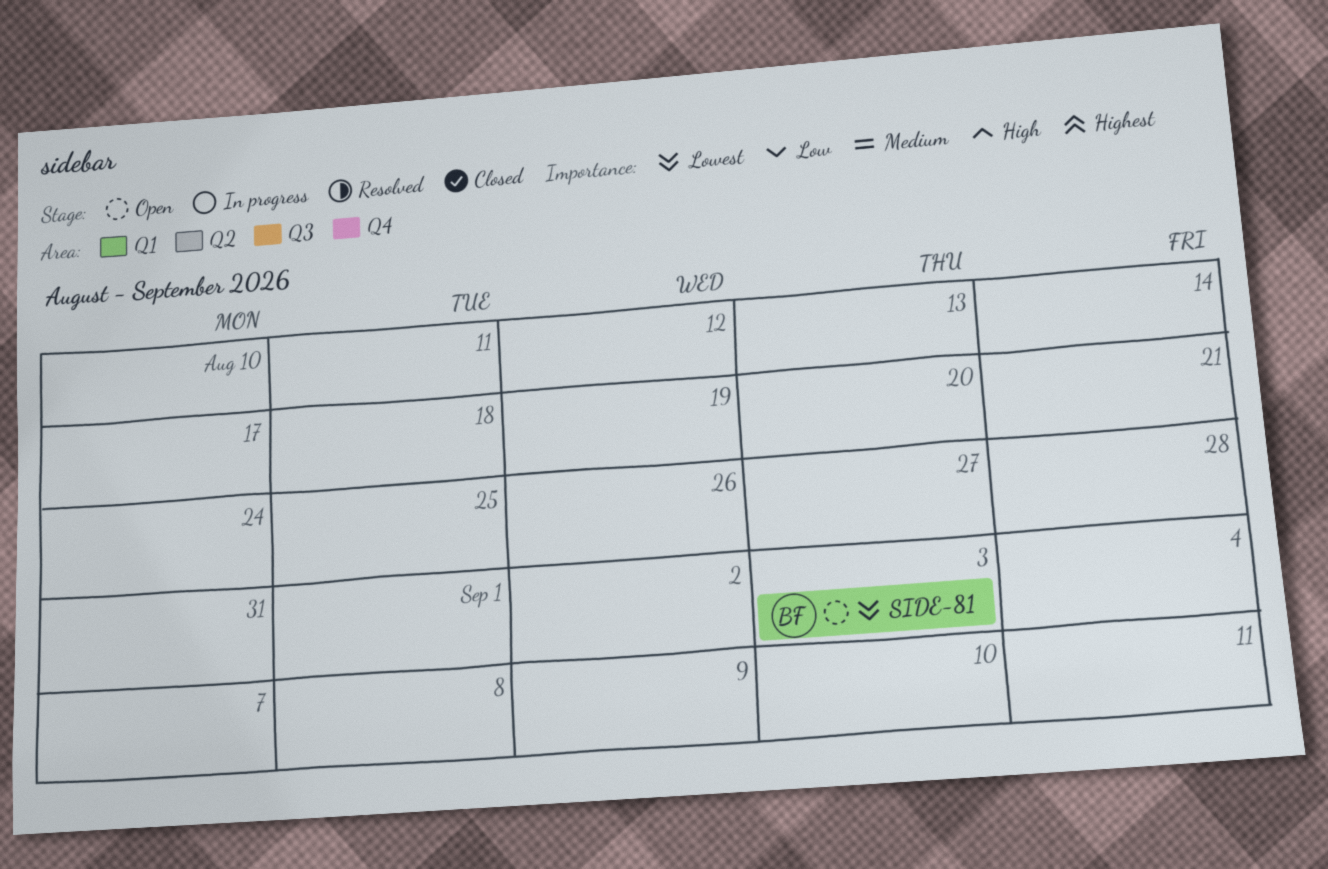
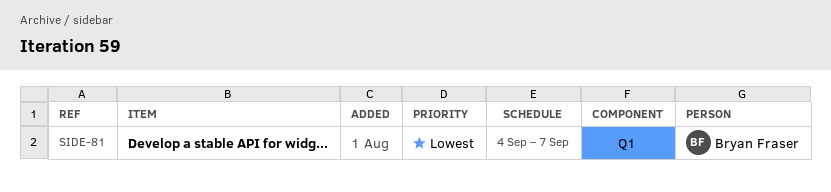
SIDE-81, start: Sep 3 -> Sep 4
SIDE-81, due: Sep 3 -> Sep 7

